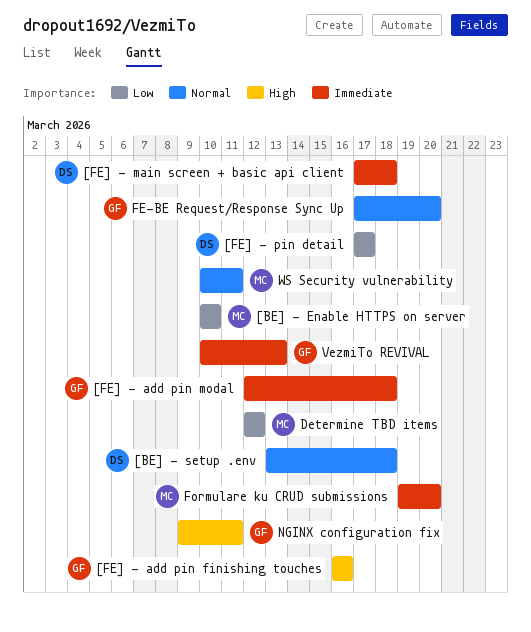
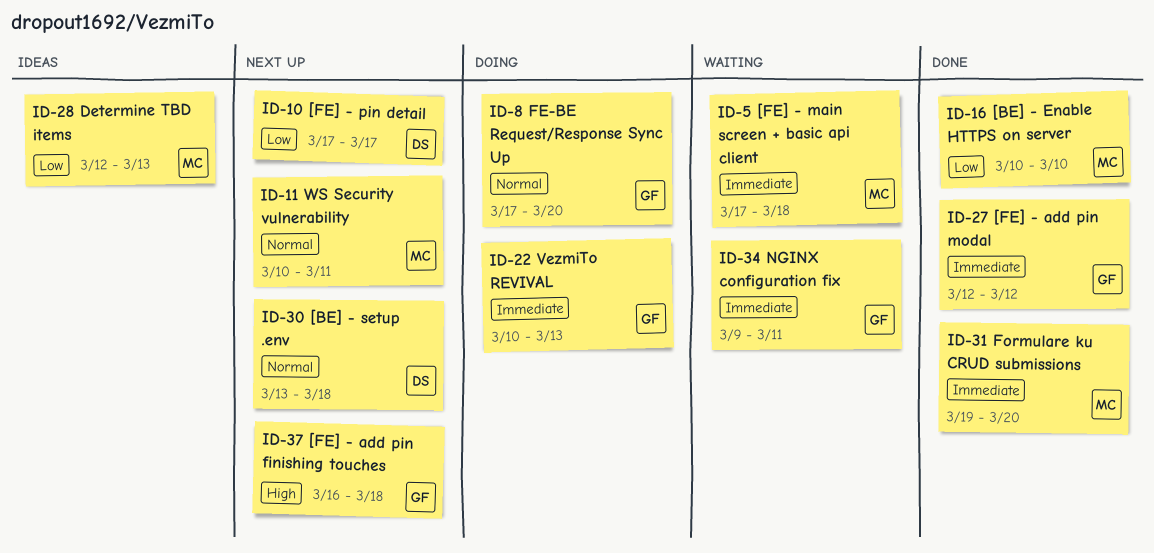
[FE] - add pin finishing touches, due: Mar 16 -> Mar 18
[FE] - add pin modal, due: Mar 18 -> Mar 12
[FE] - main screen + basic api client, owner: DS -> MC
Determine TBD items, due: Mar 12 -> Mar 13
NGINX configuration fix, priority: High -> Immediate

